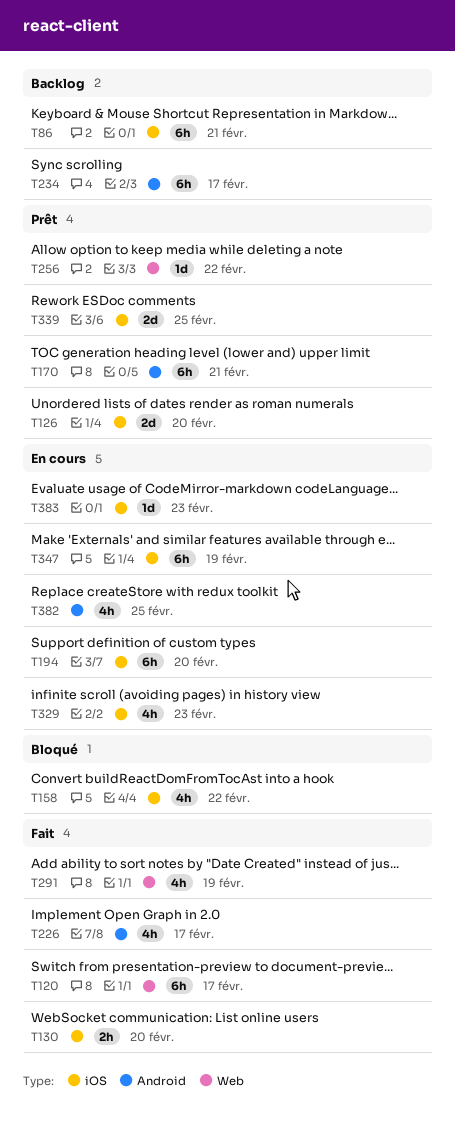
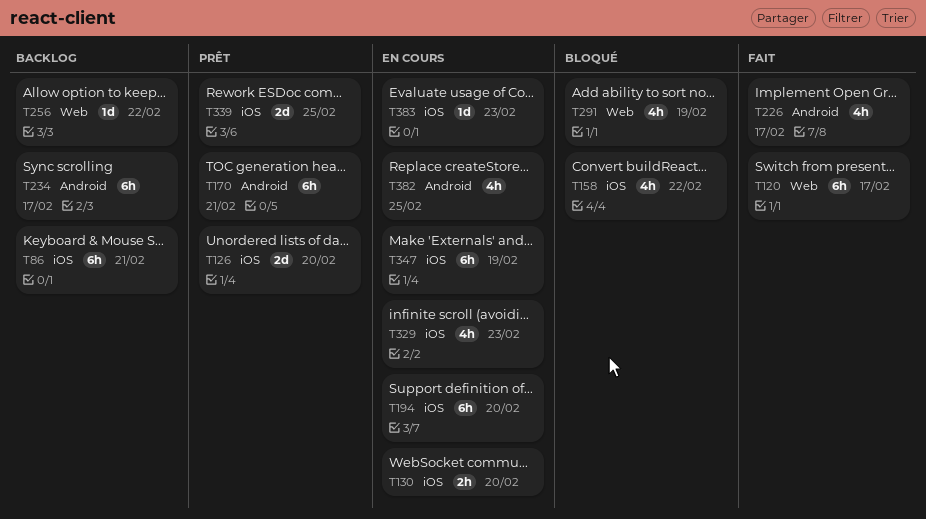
T130, status: Fait -> En cours
T256, status: Prêt -> Backlog
T291, status: Fait -> Bloqué

